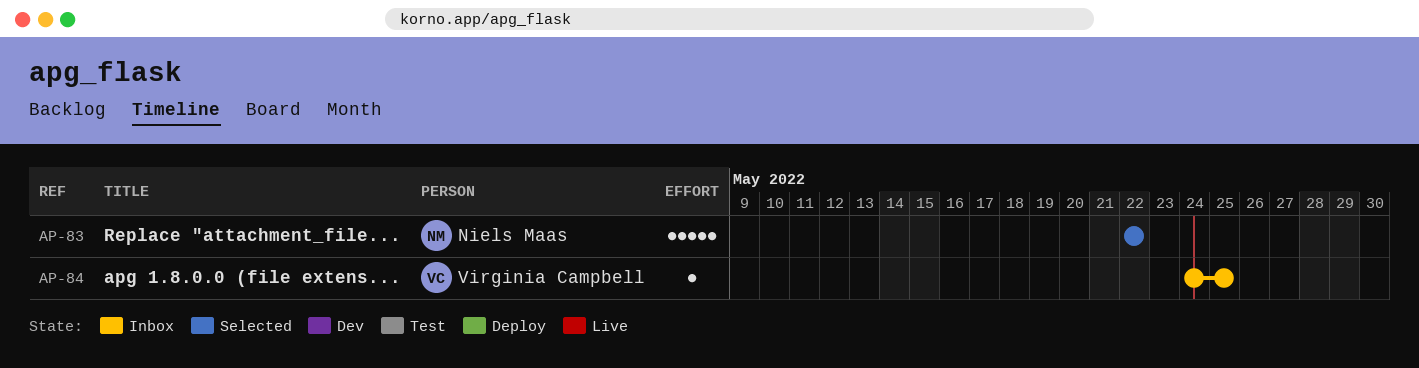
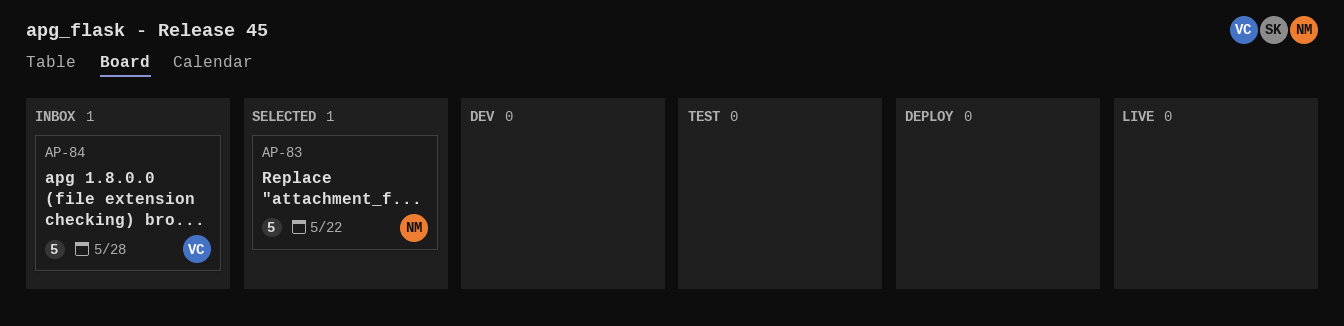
AP-84, estimate: 1 -> 5
AP-84, due: May 25 -> May 28

